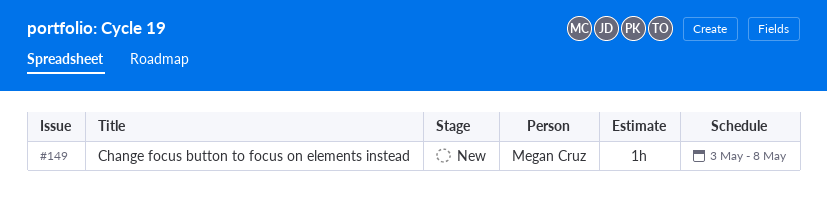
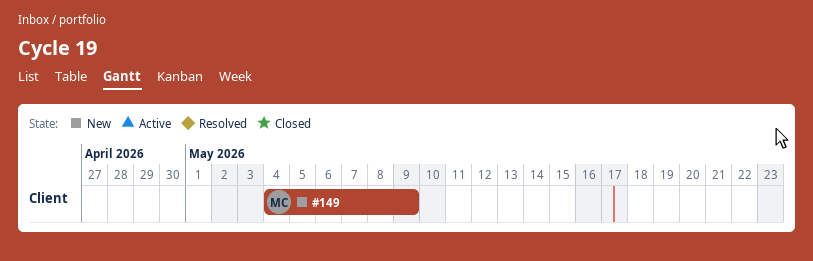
#149, start: May 3 -> May 4
#149, due: May 8 -> May 9

